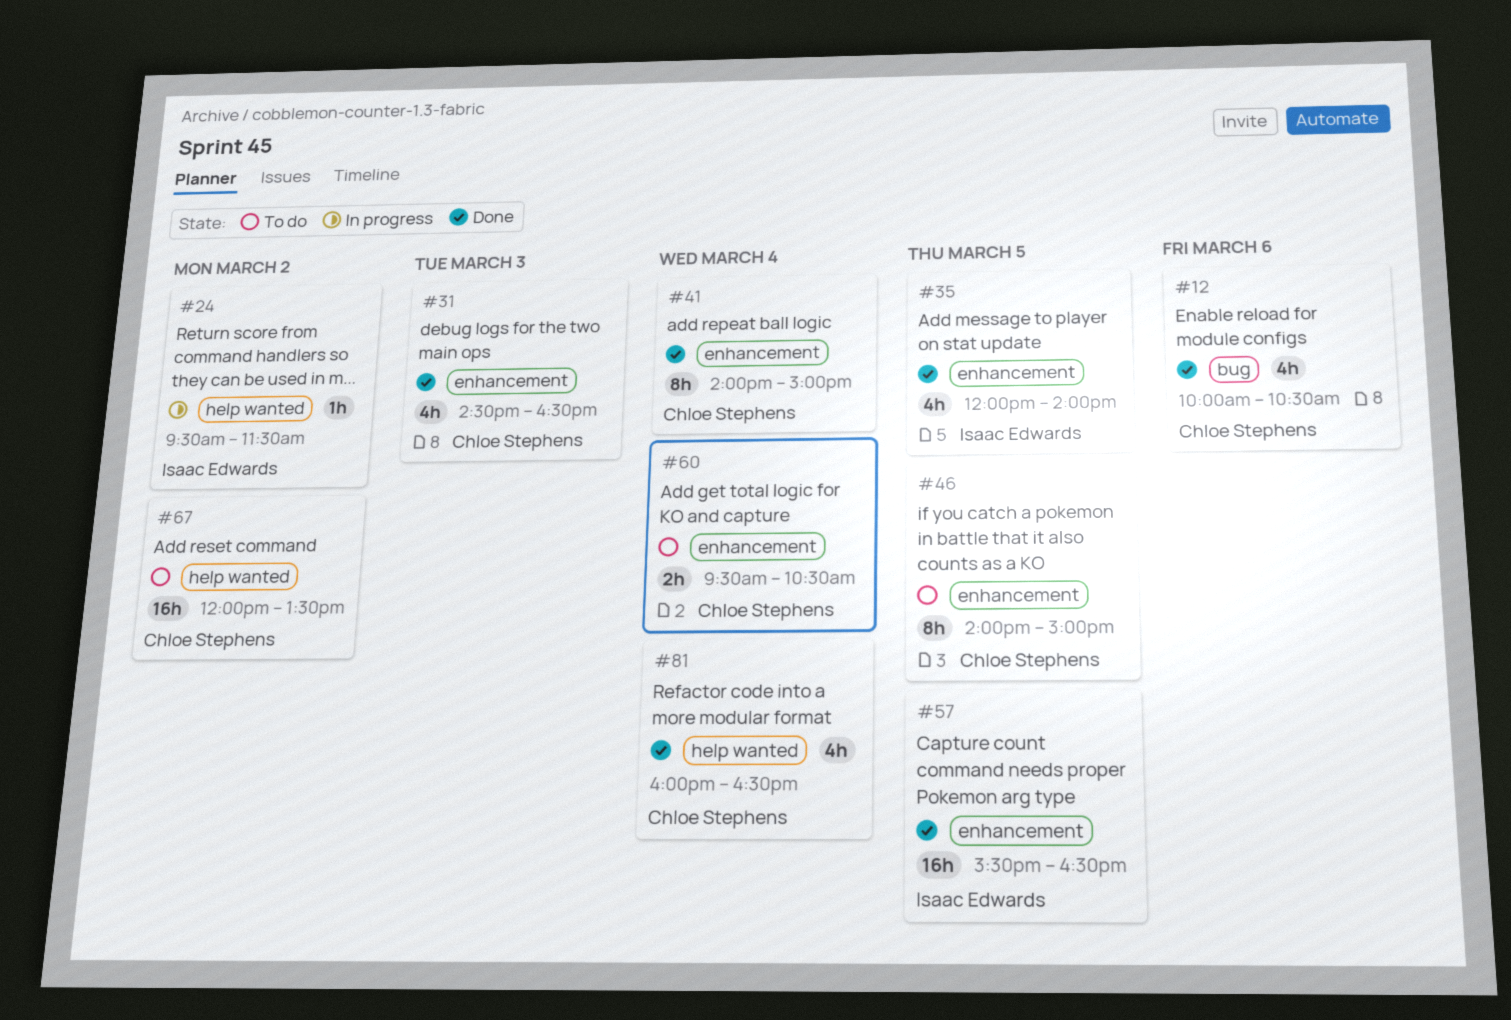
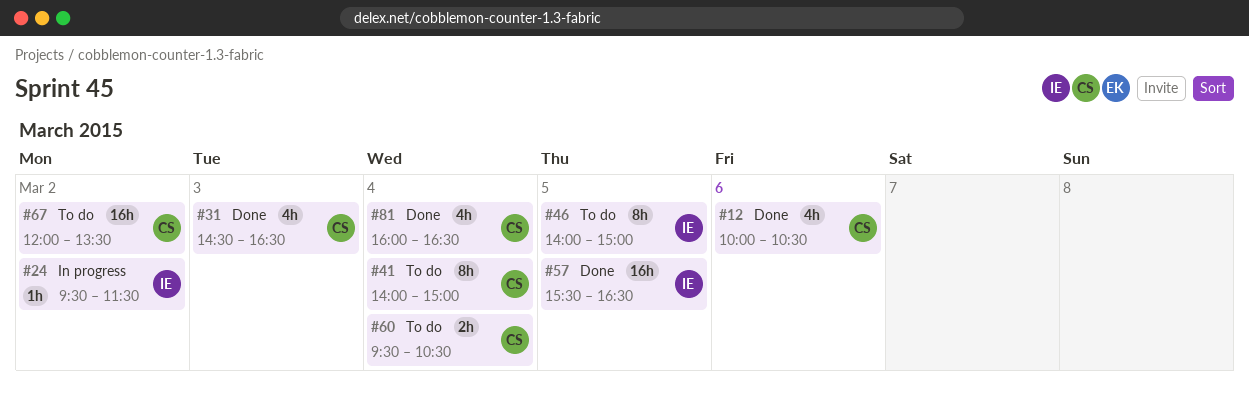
#35: present -> none
#41, status: Done -> To do
#46, owner: Chloe Stephens -> Isaac Edwards

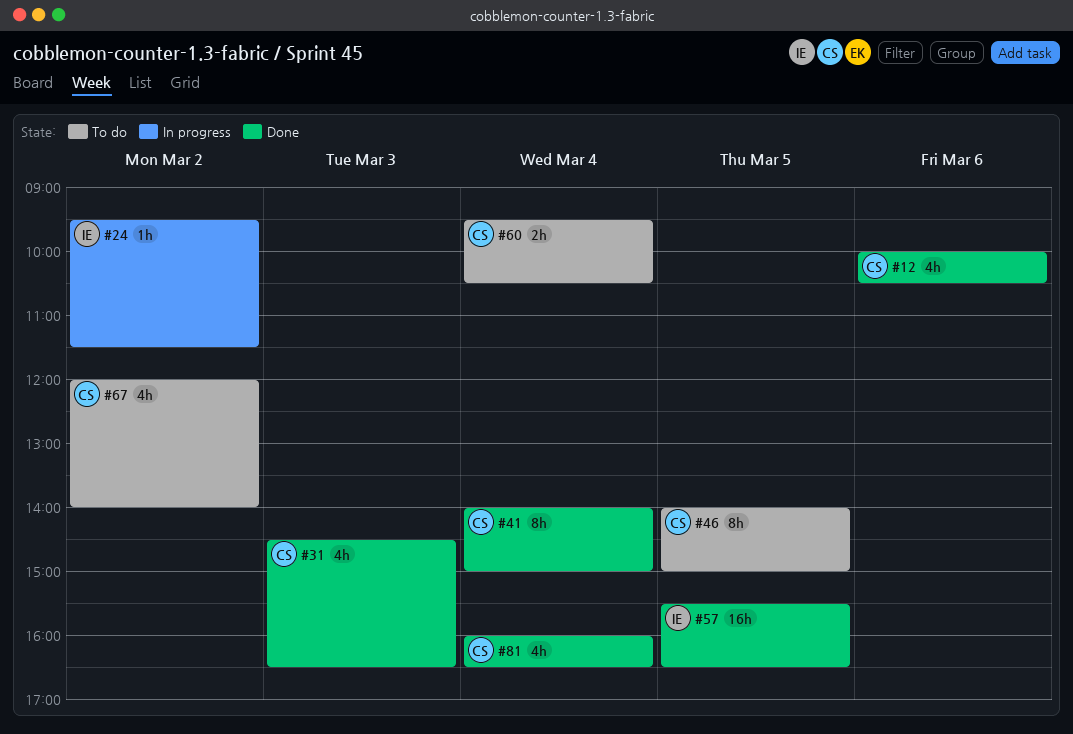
#41, status: To do -> Done
#46, owner: IE -> CS
#67, estimate: 16h -> 4h
#67, ends: 13:30 -> 14:00

